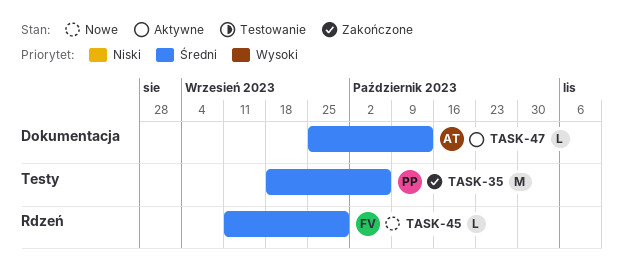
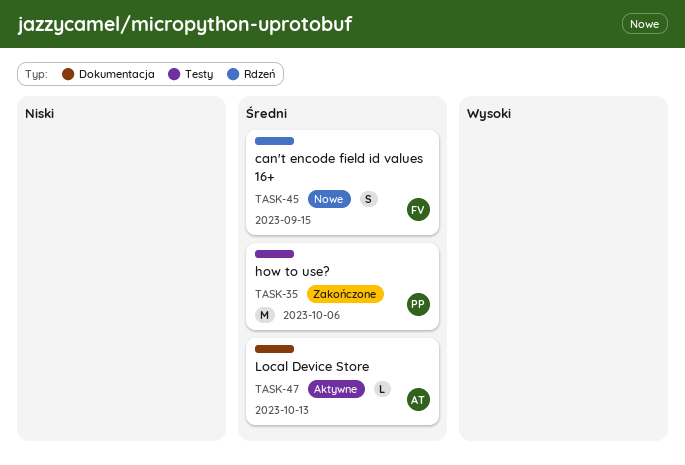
TASK-45, estimate: L -> S
TASK-45, due: Sep 29 -> Sep 15

